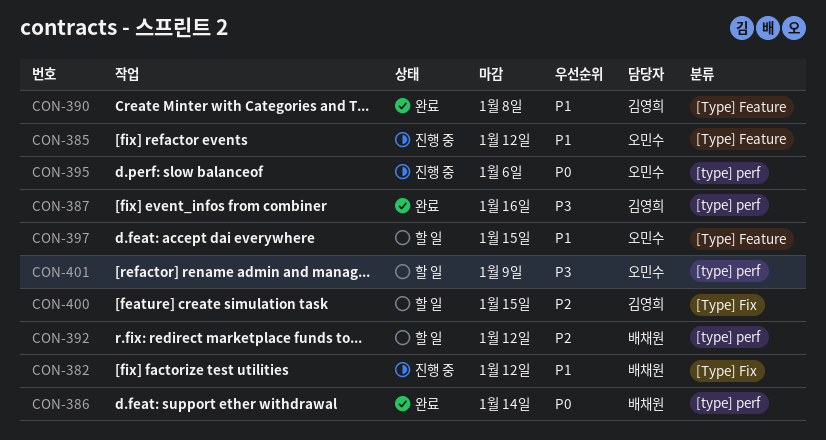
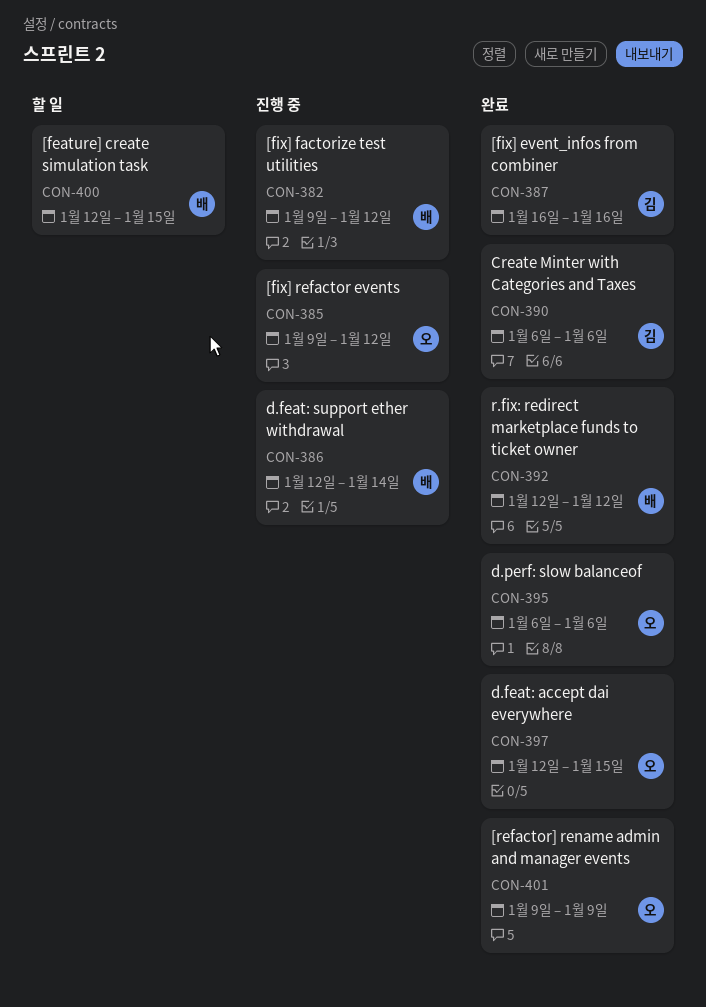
CON-386, status: 완료 -> 진행 중
CON-390, due: Jan 8 -> Jan 6
CON-392, status: 할 일 -> 완료
CON-395, status: 진행 중 -> 완료
CON-397, status: 할 일 -> 완료
CON-400, owner: 김영희 -> 배채원
CON-401, status: 할 일 -> 완료

